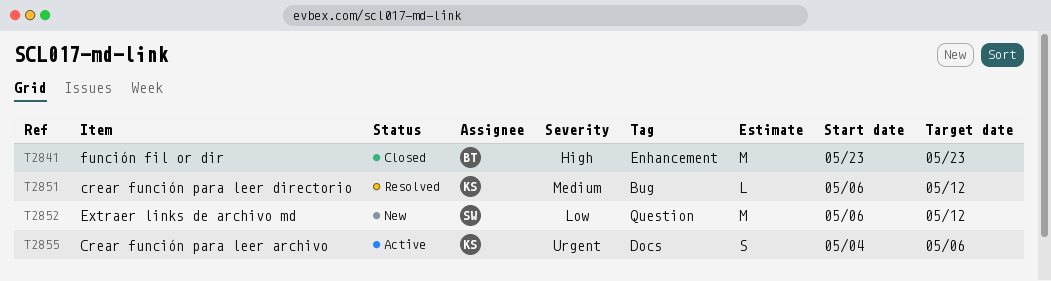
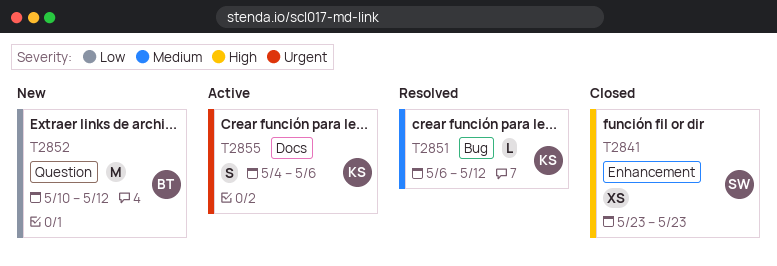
T2841, owner: BT -> SW
T2841, estimate: M -> XS
T2852, owner: SW -> BT
T2852, start: May 6 -> May 10

